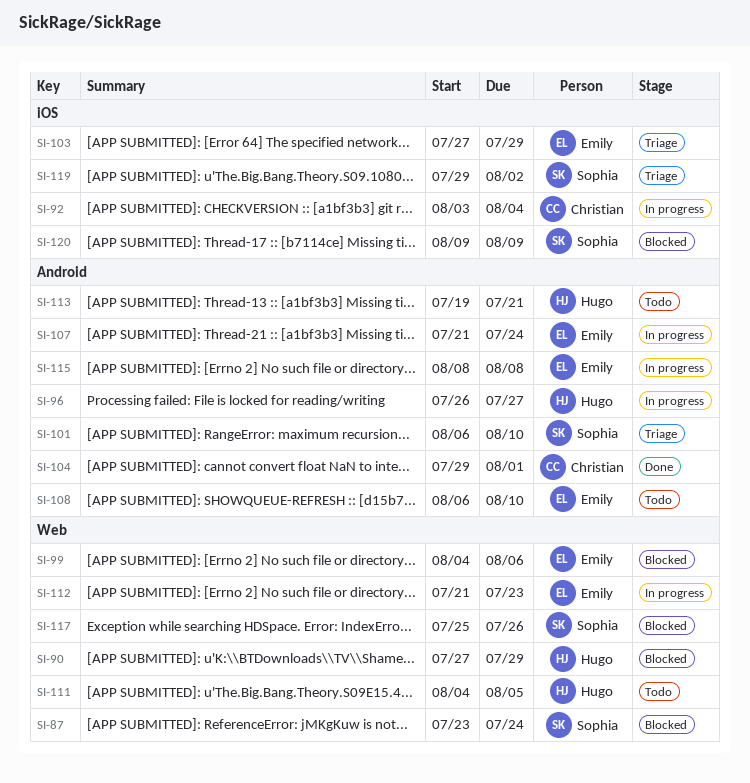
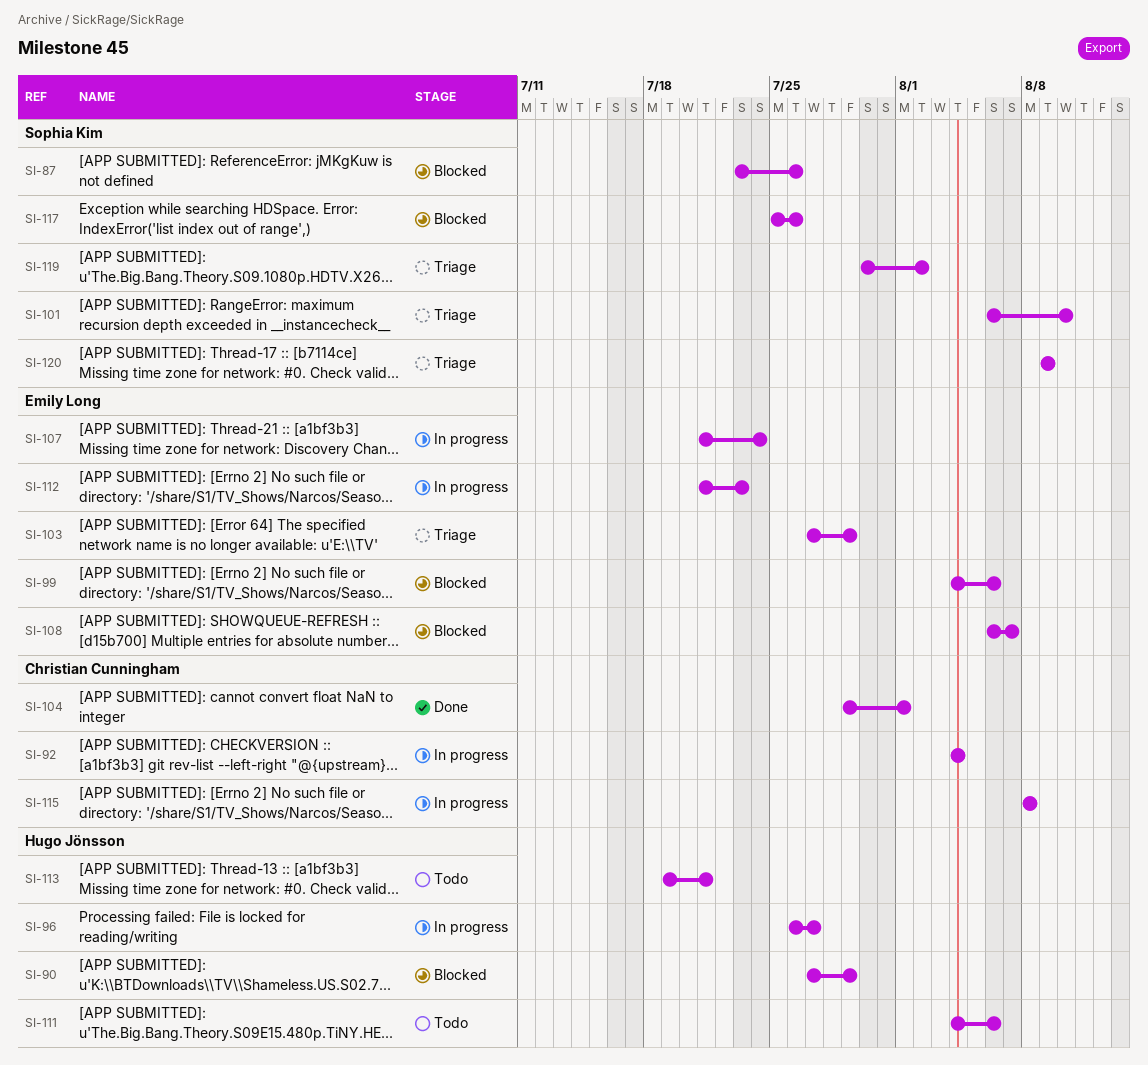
SI-87, due: Jul 24 -> Jul 26
SI-92, start: Aug 3 -> Aug 4
SI-108, status: Todo -> Blocked
SI-108, due: Aug 10 -> Aug 7
SI-111, due: Aug 5 -> Aug 6
SI-115, owner: Emily Long -> Christian Cunningham
SI-119, start: Jul 29 -> Jul 30
SI-120, status: Blocked -> Triage

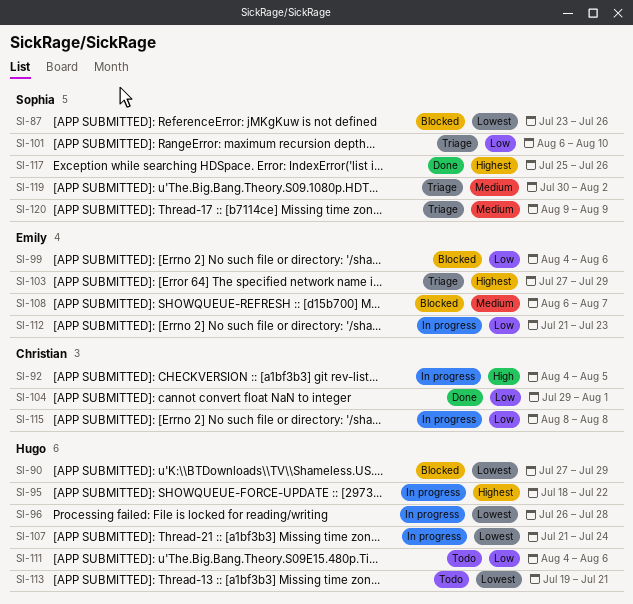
SI-92, due: Aug 4 -> Aug 5
SI-95: none -> present
SI-96, due: Jul 27 -> Jul 28
SI-107, owner: Emily Long -> Hugo Jönsson
SI-117, status: Blocked -> Done

